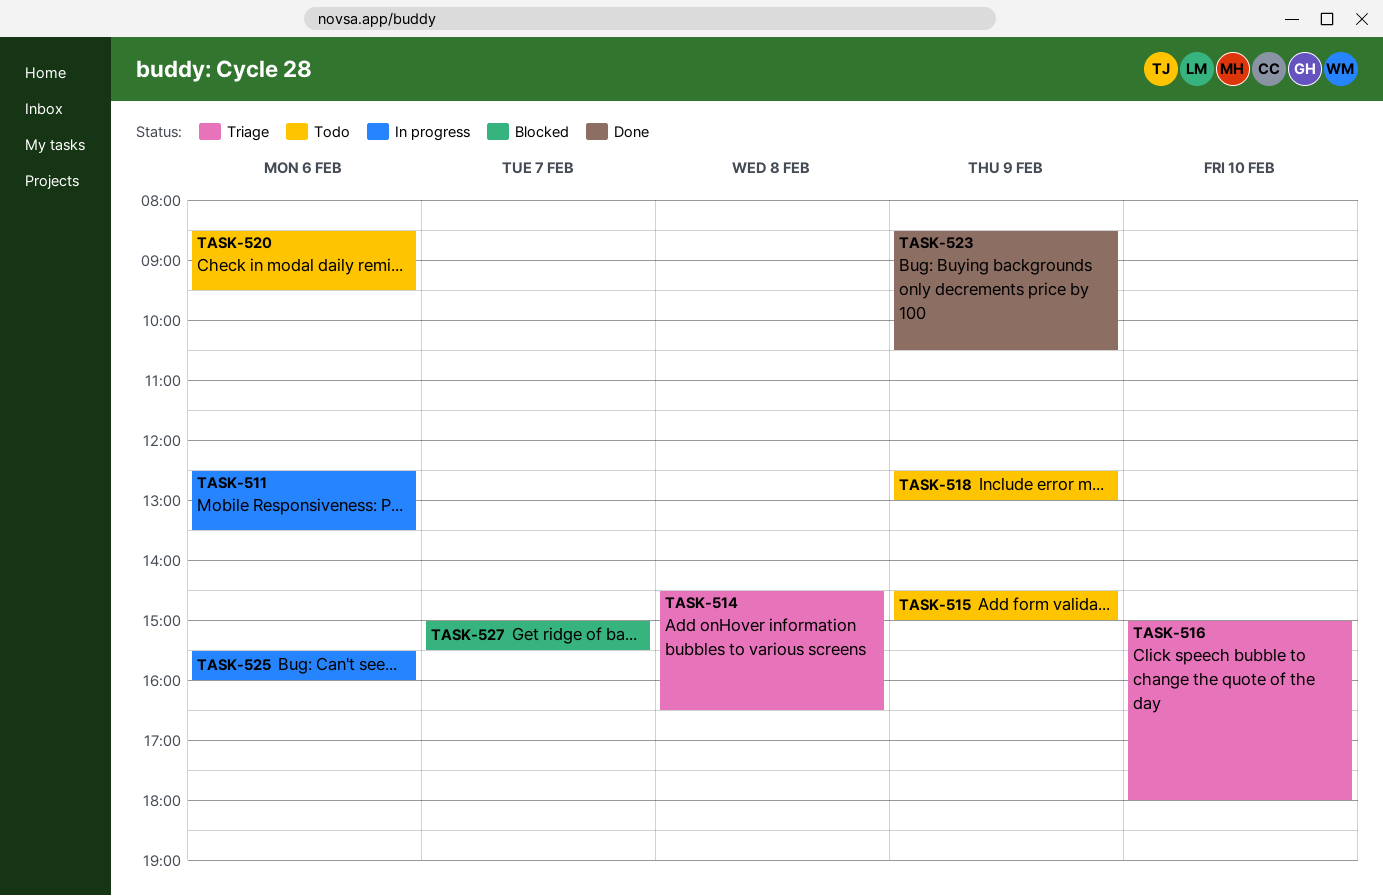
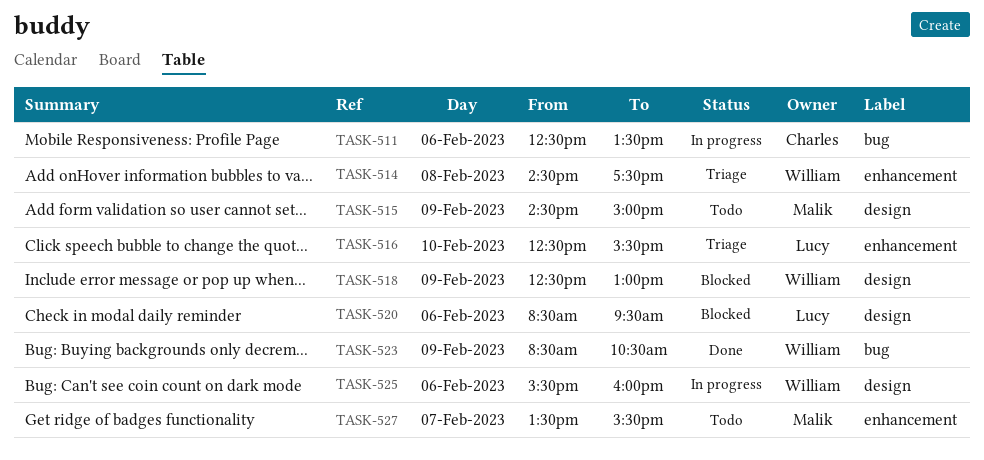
TASK-514, ends: 16:30 -> 17:30
TASK-516, begins: 15:00 -> 12:30
TASK-516, ends: 18:00 -> 15:30
TASK-518, status: Todo -> Blocked
TASK-520, status: Todo -> Blocked
TASK-527, status: Blocked -> Todo
TASK-527, begins: 15:00 -> 13:30

